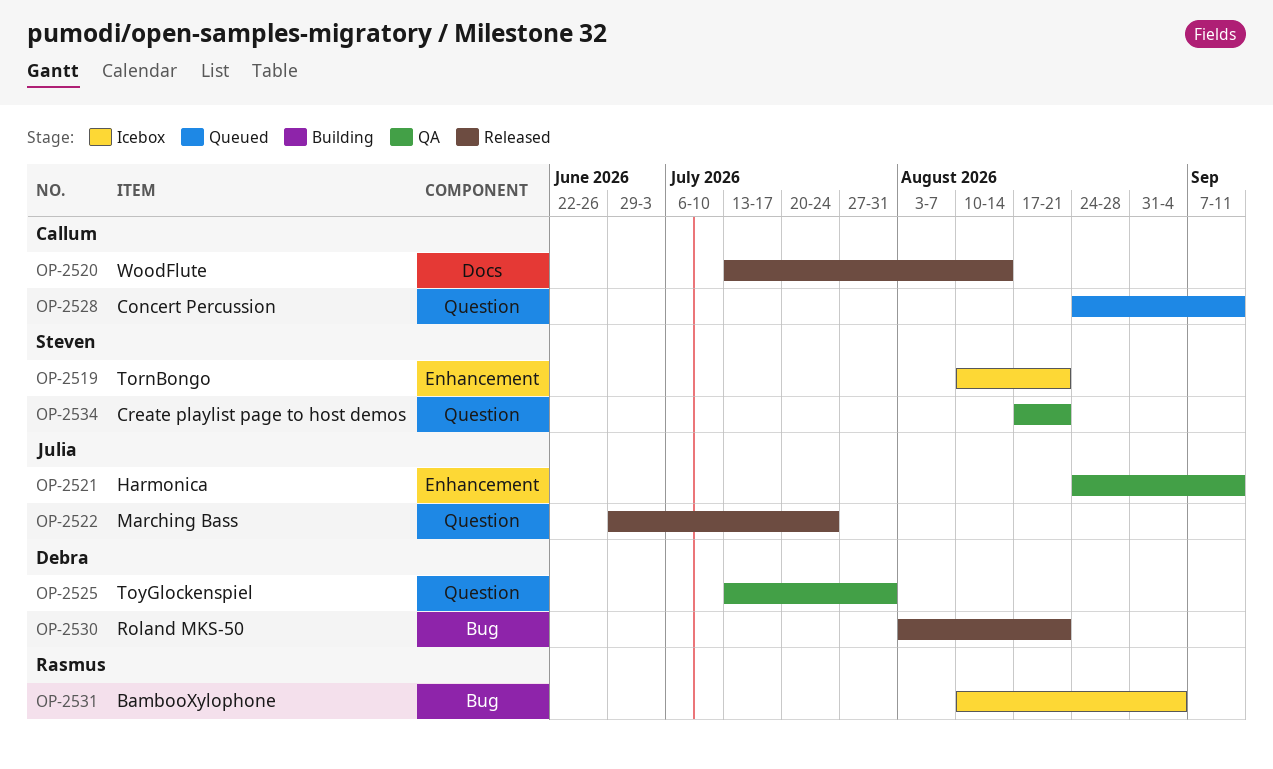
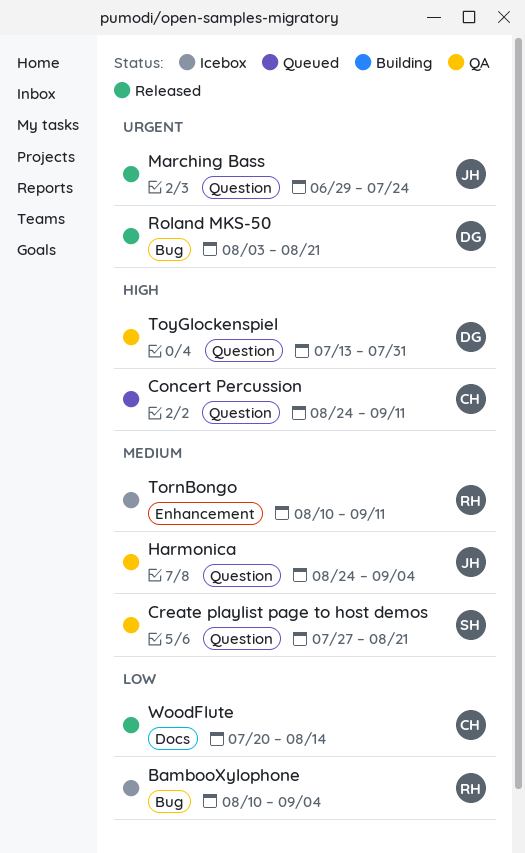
Create playlist page to host demos, start: Aug 17 -> Jul 27
Harmonica, label: Enhancement -> Question
Harmonica, due: Sep 11 -> Sep 4
TornBongo, owner: Steven -> Rasmus
TornBongo, due: Aug 21 -> Sep 11
WoodFlute, start: Jul 13 -> Jul 20

